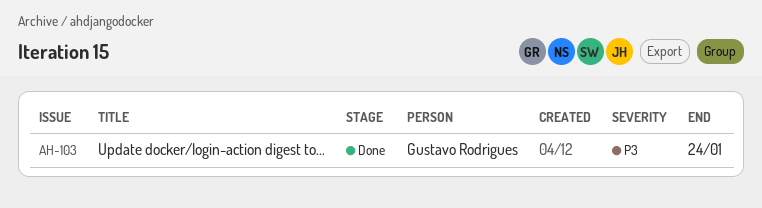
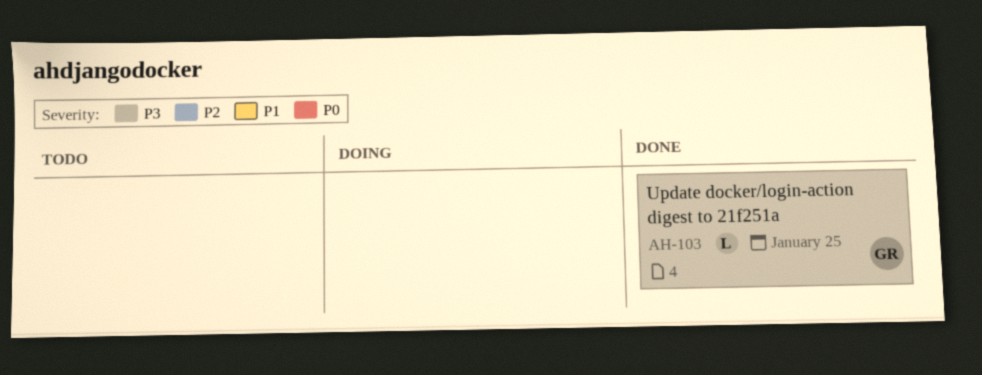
AH-103, due: Jan 24 -> Jan 25

